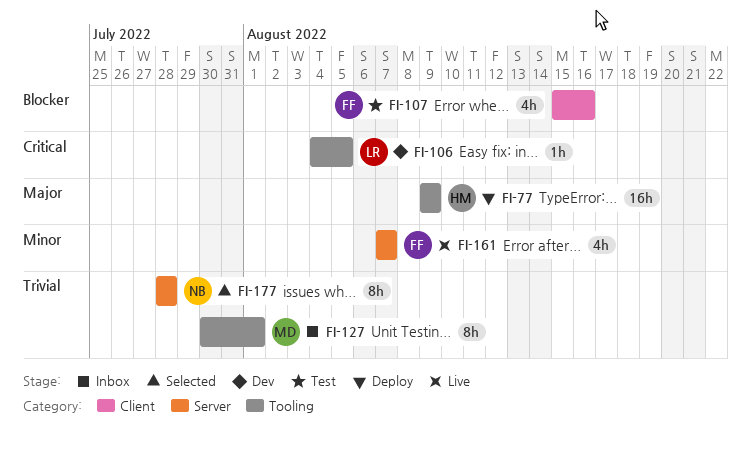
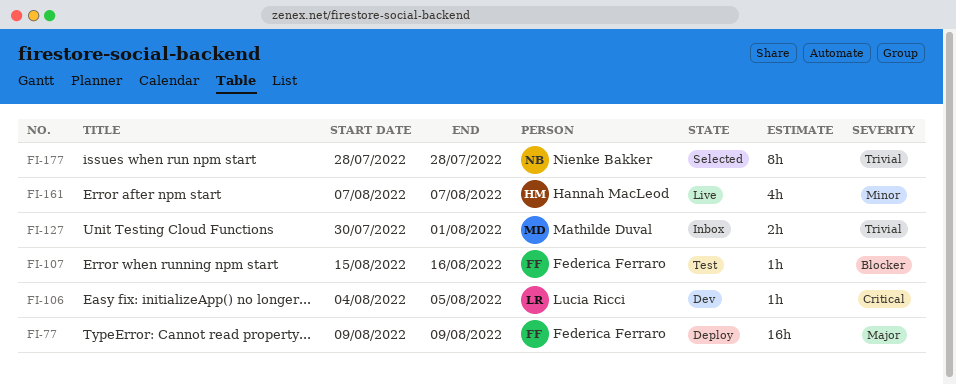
FI-77, owner: Hannah MacLeod -> Federica Ferraro
FI-107, estimate: 4h -> 1h
FI-127, estimate: 8h -> 2h
FI-161, owner: Federica Ferraro -> Hannah MacLeod

